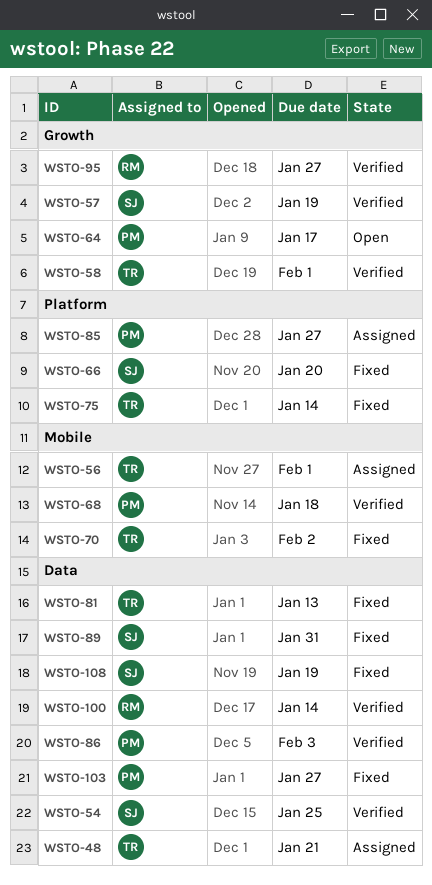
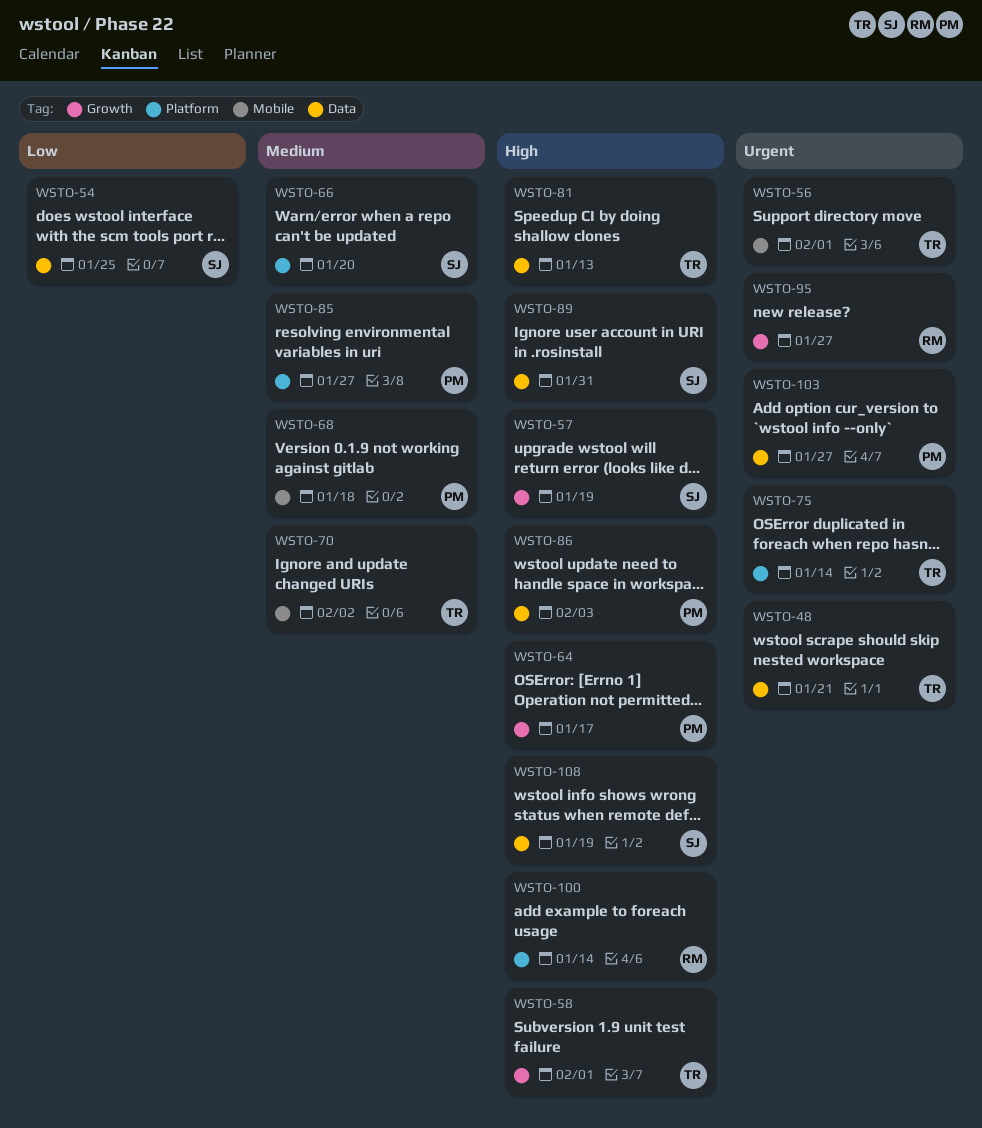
WSTO-100, label: Data -> Platform

